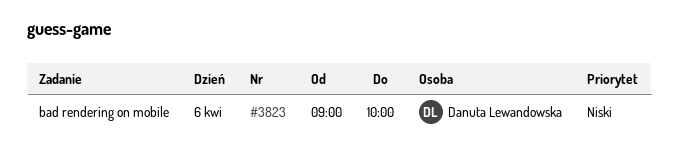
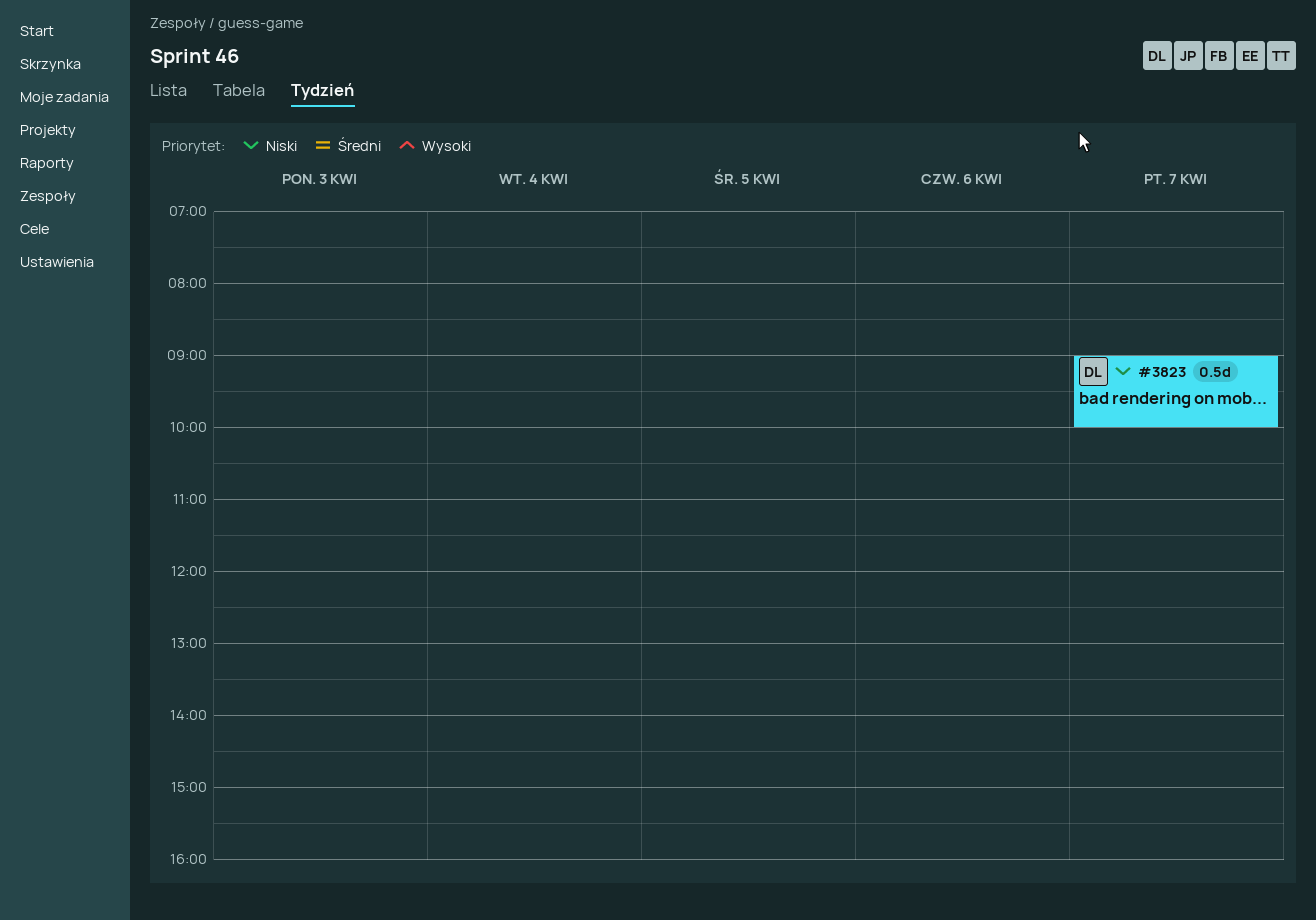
#3823, day: Apr 6 -> Apr 7

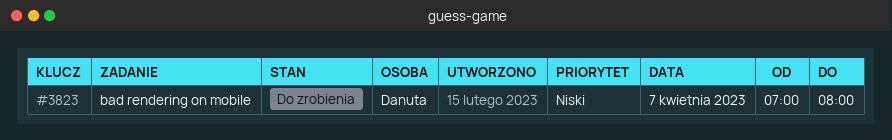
#3823, begins: 09:00 -> 07:00
#3823, ends: 10:00 -> 08:00

